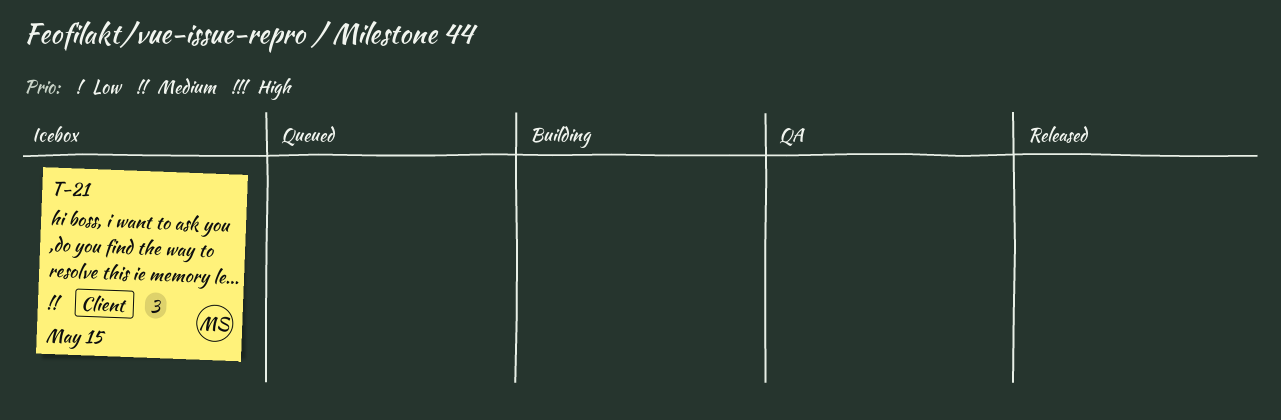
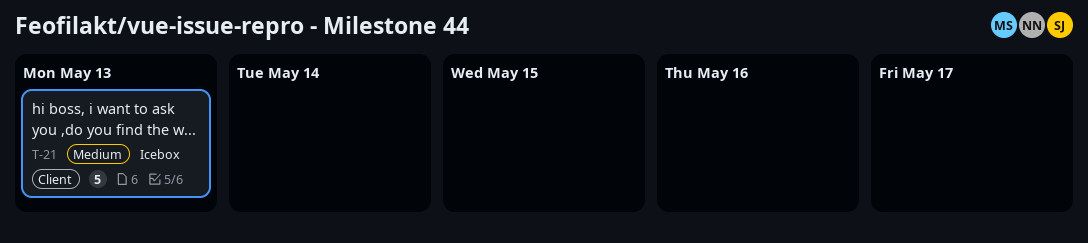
T-21, estimate: 3 -> 5
T-21, due: May 15 -> May 13

